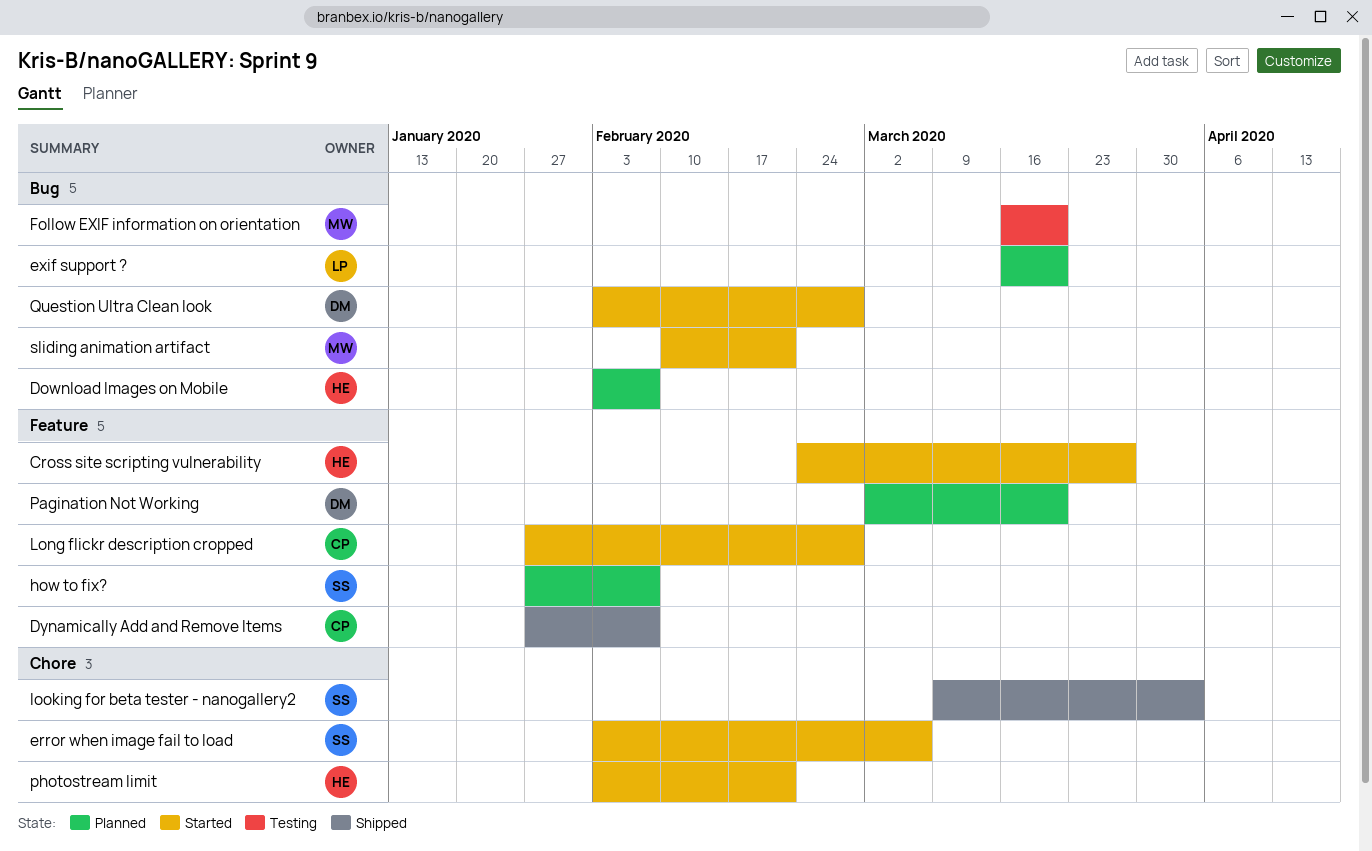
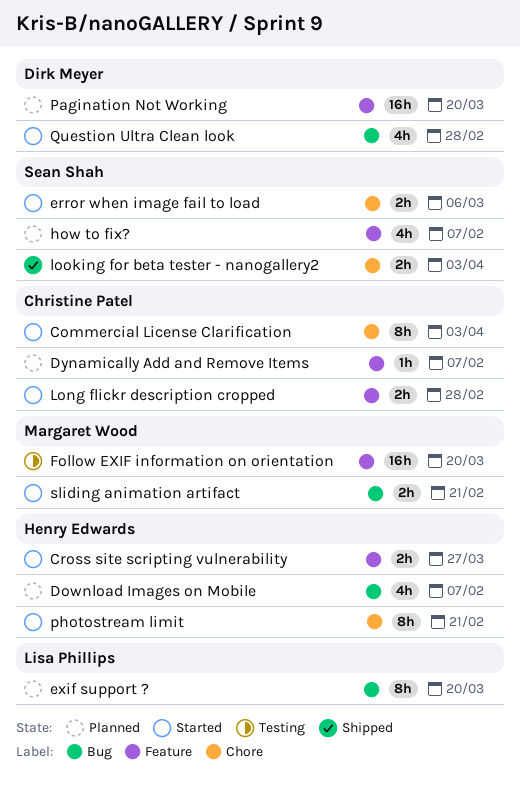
Commercial License Clarification: none -> present
Dynamically Add and Remove Items, status: Shipped -> Planned
Follow EXIF information on orientation, label: Bug -> Feature

